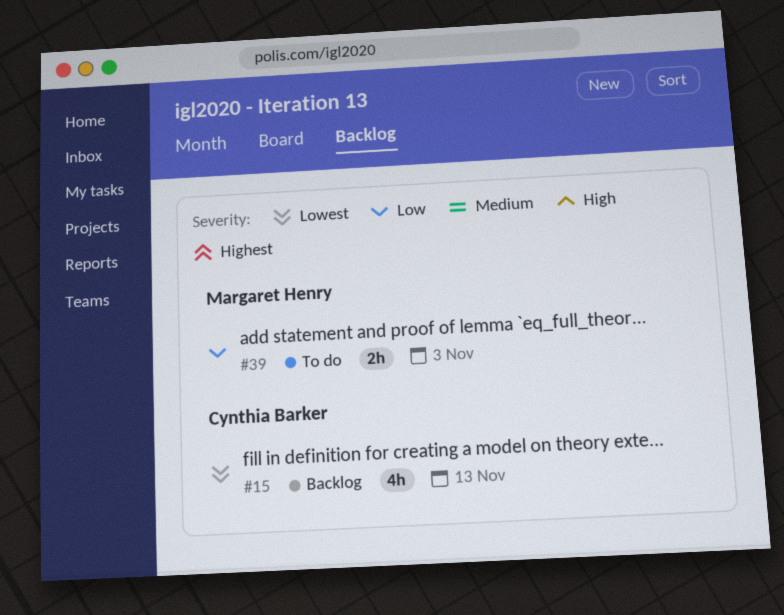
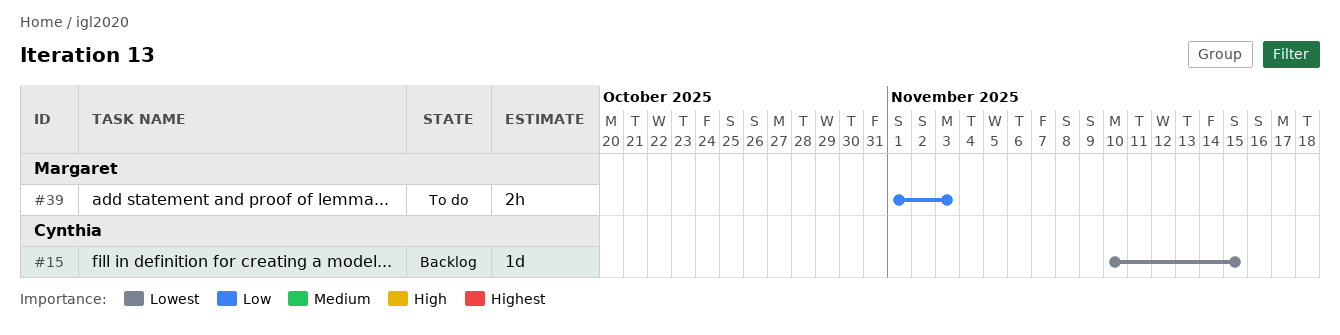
#15, estimate: 4h -> 1d
#15, due: Nov 13 -> Nov 15

